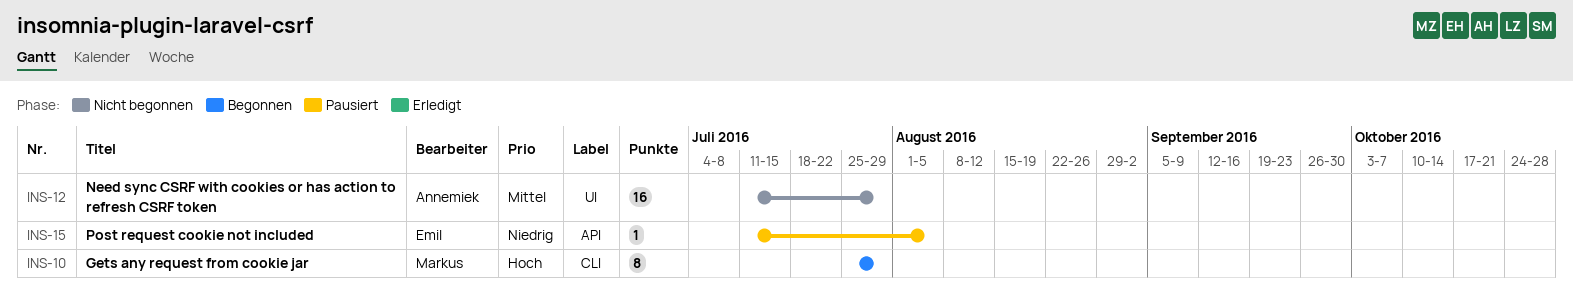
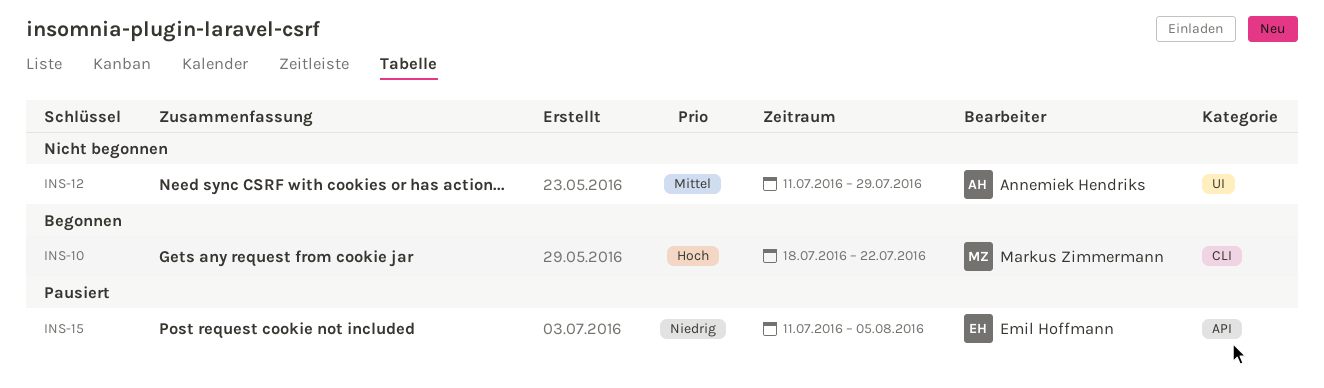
INS-10, start: Jul 25 -> Jul 18
INS-10, due: Jul 29 -> Jul 22

